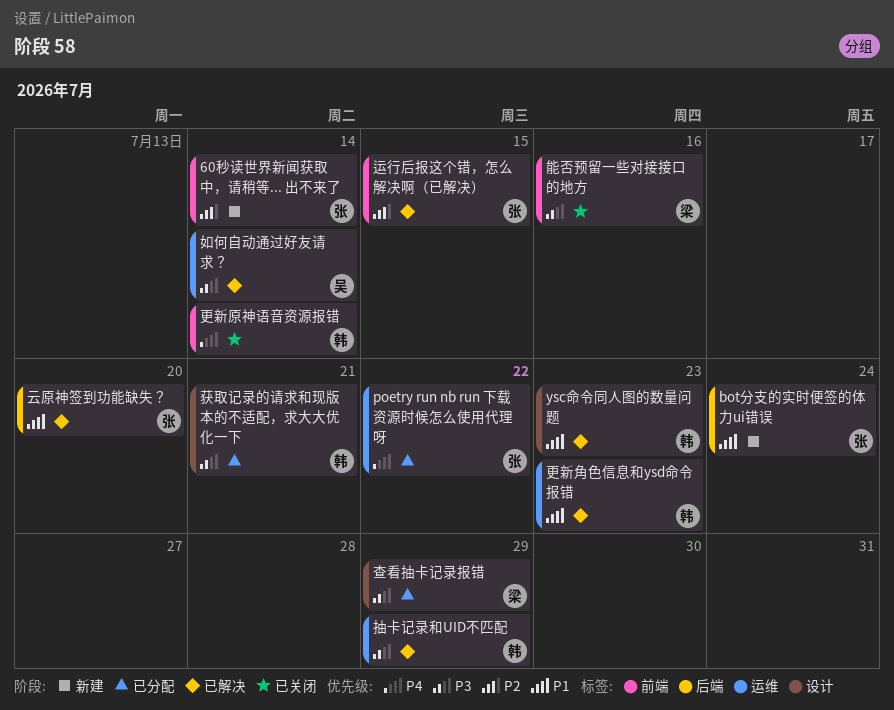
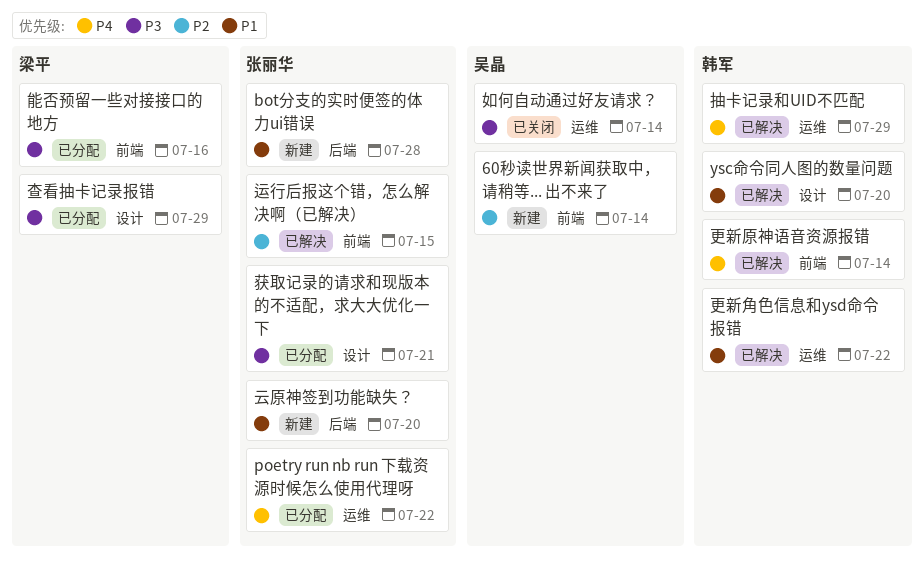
60秒读世界新闻获取中，请稍等... 出不来了, owner: 张丽华 -> 吴晶
bot分支的实时便签的体力ui错误, due: Jul 24 -> Jul 28
ysc命令同人图的数量问题, due: Jul 23 -> Jul 20
云原神签到功能缺失？, status: 已解决 -> 新建
如何自动通过好友请求？, status: 已解决 -> 已关闭
抽卡记录和UID不匹配, priority: P3 -> P4
更新原神语音资源报错, status: 已关闭 -> 已解决
更新角色信息和ysd命令报错, due: Jul 23 -> Jul 22
能否预留一些对接接口的地方, status: 已关闭 -> 已分配
获取记录的请求和现版本的不适配，求大大优化一下, owner: 韩军 -> 张丽华

